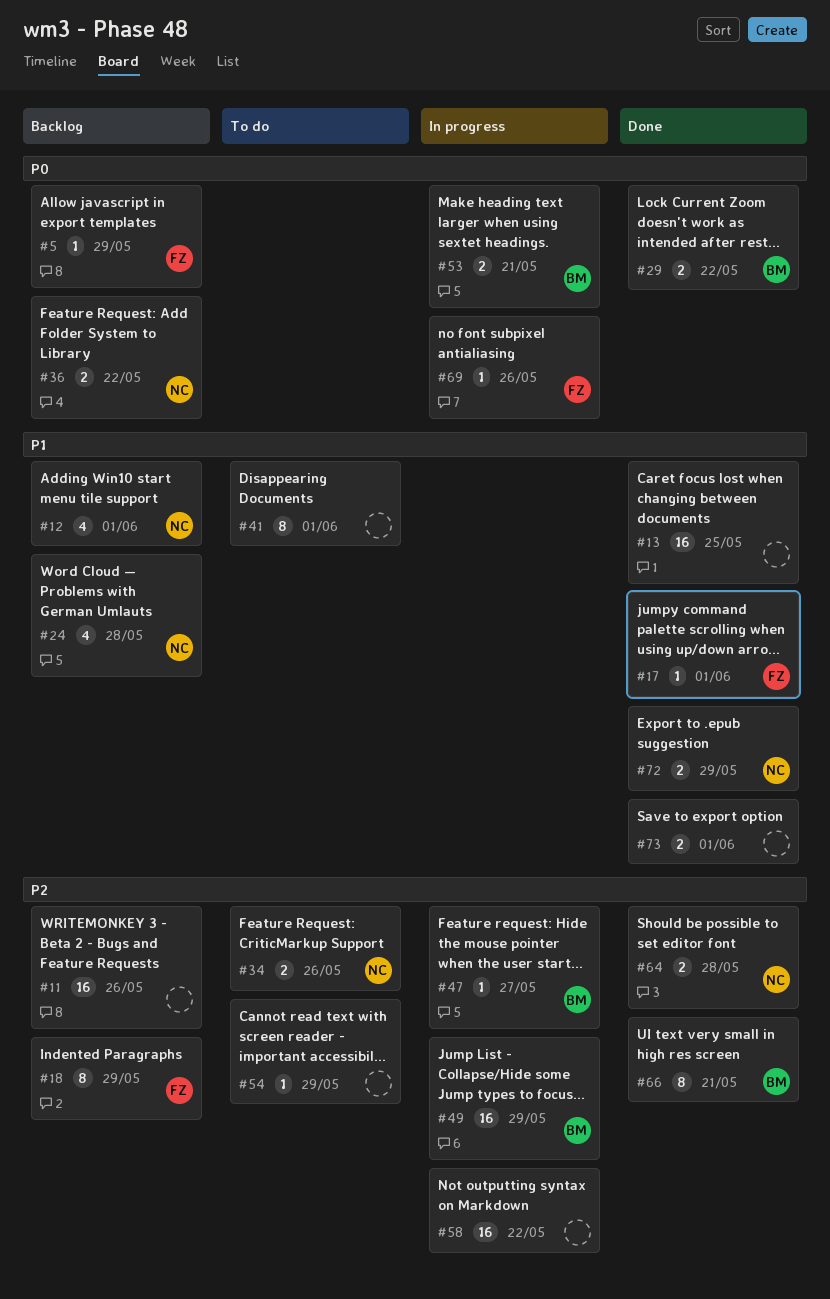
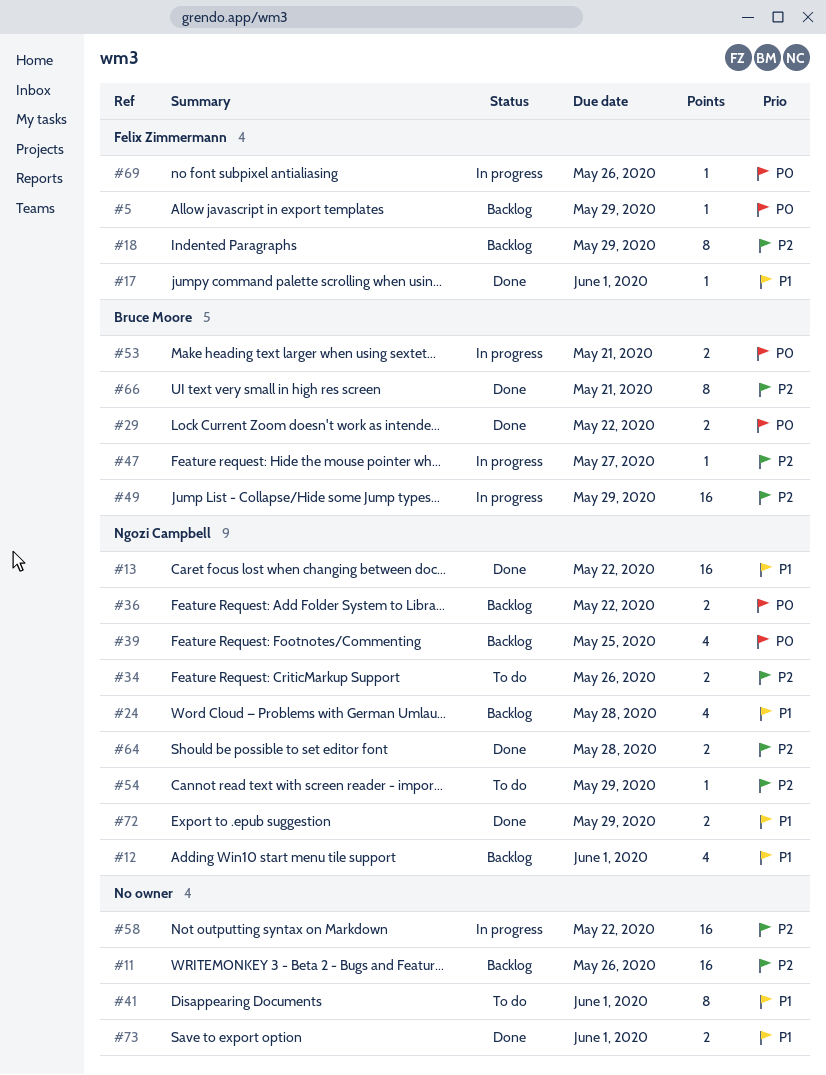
#13, owner: none -> Ngozi Campbell
#13, due: May 25 -> May 22
#39: none -> present
#54, owner: none -> Ngozi Campbell

